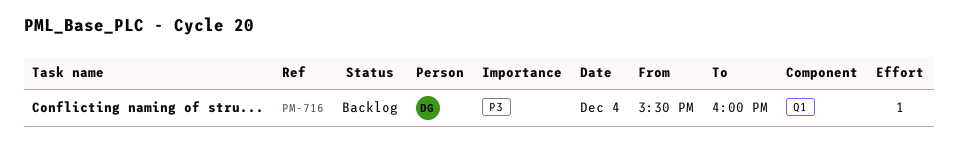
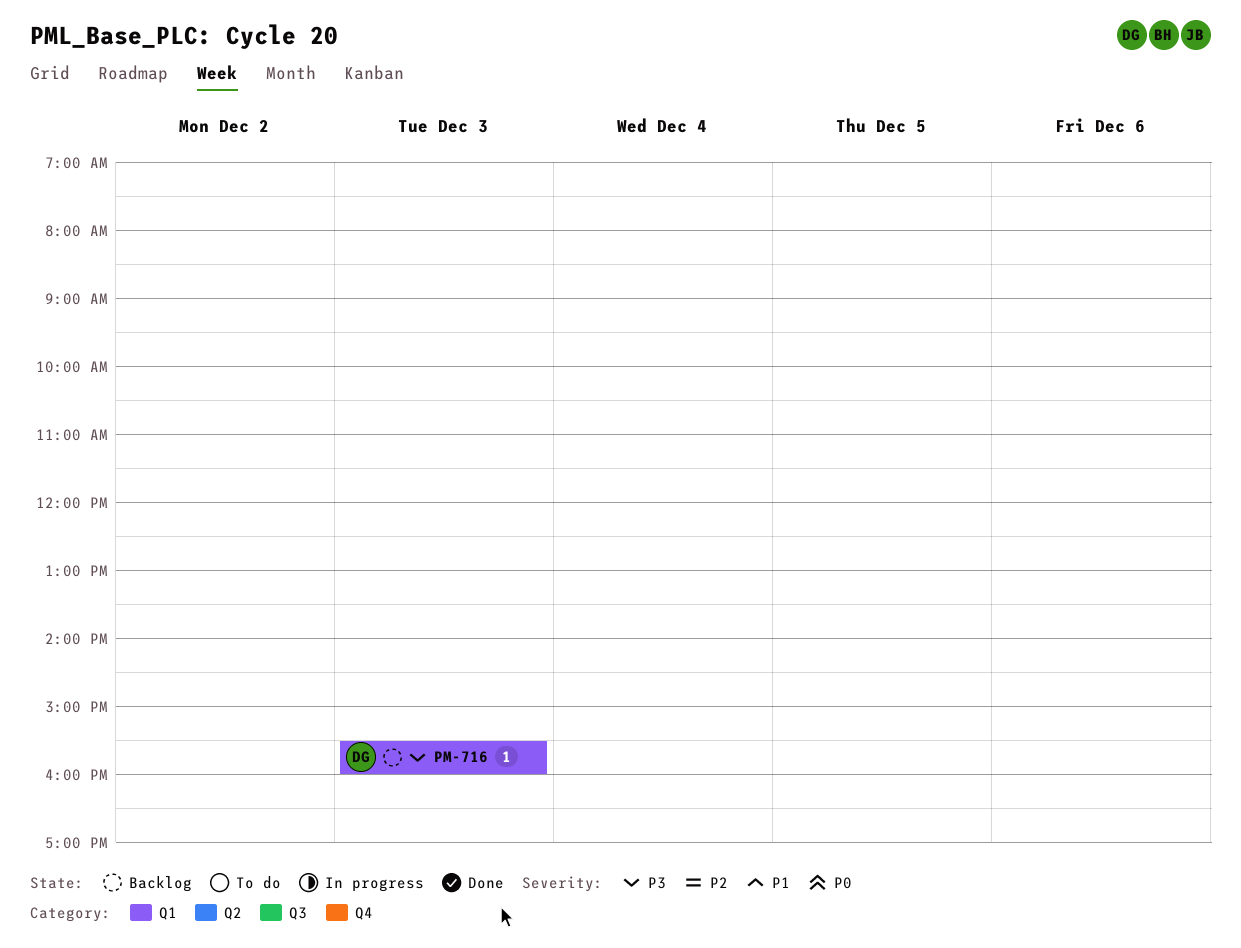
PM-716, day: Dec 4 -> Dec 3

